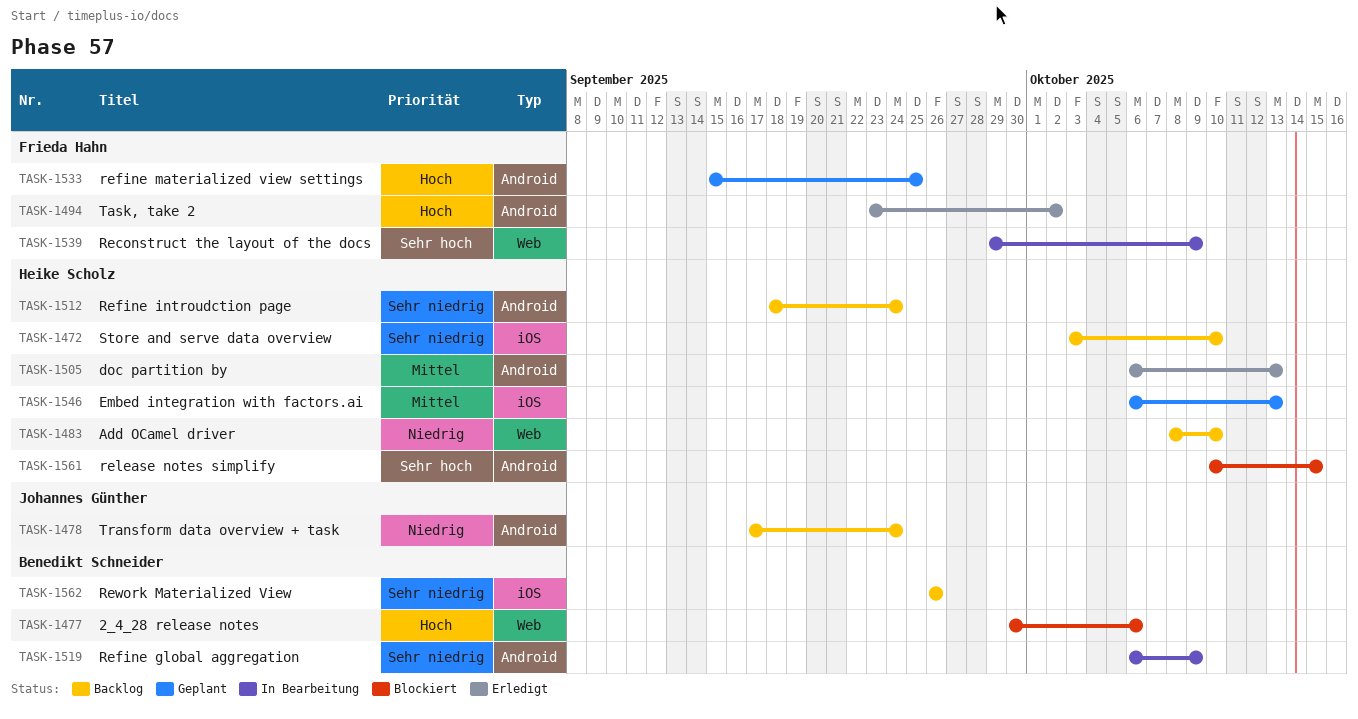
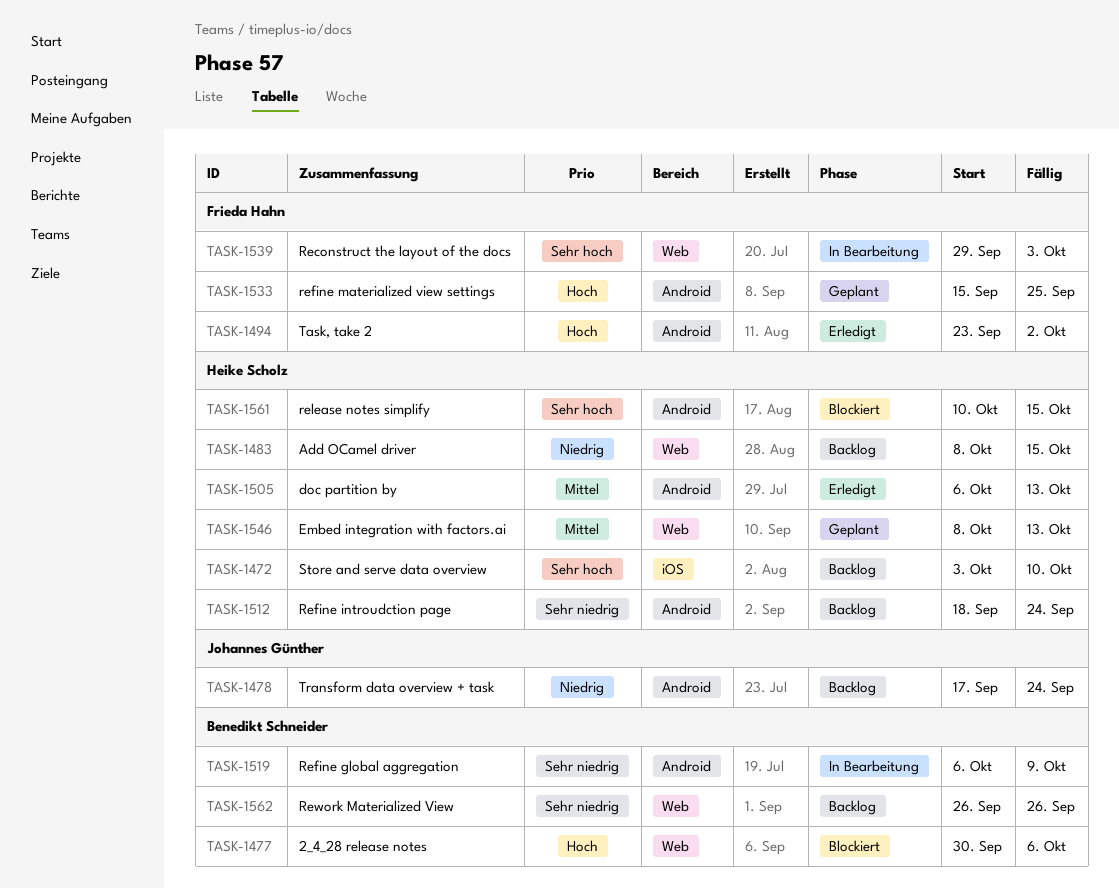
TASK-1472, priority: Sehr niedrig -> Sehr hoch
TASK-1483, due: Oct 10 -> Oct 15
TASK-1539, due: Oct 9 -> Oct 3
TASK-1546, label: iOS -> Web
TASK-1546, start: Oct 6 -> Oct 8
TASK-1562, label: iOS -> Web

